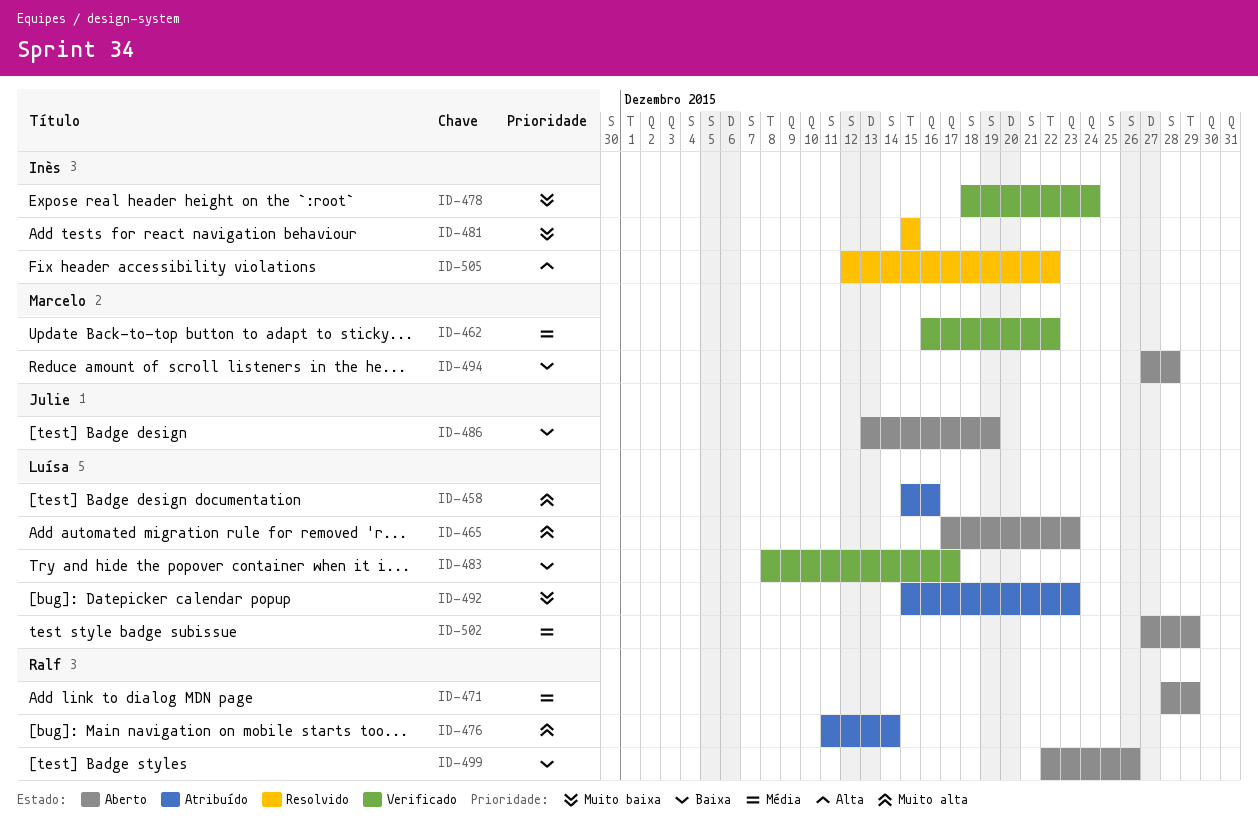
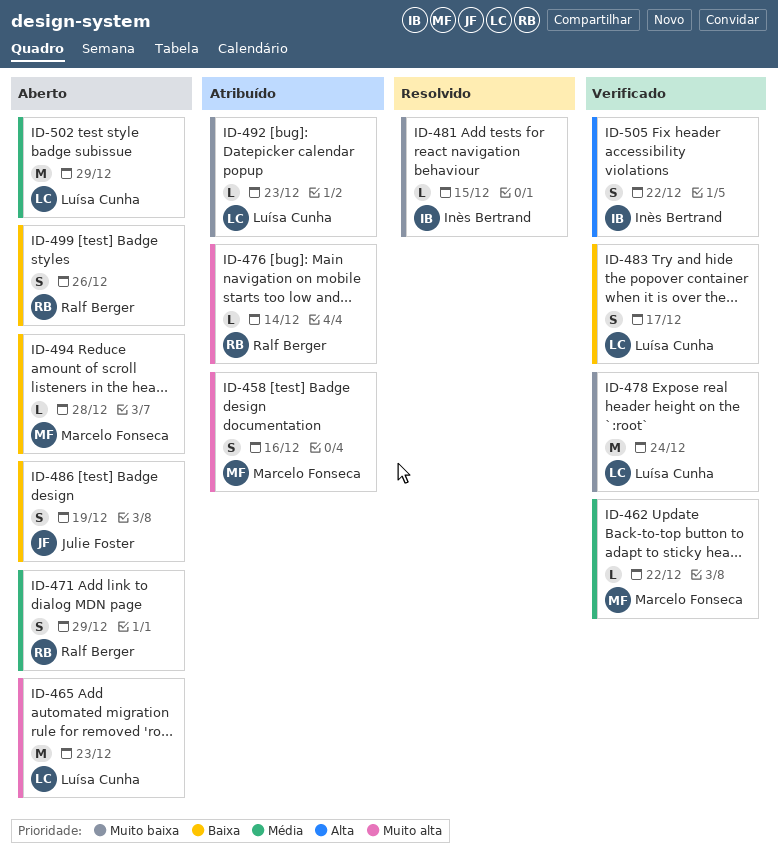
ID-458, owner: Luísa Cunha -> Marcelo Fonseca
ID-478, owner: Inès Bertrand -> Luísa Cunha
ID-505, status: Resolvido -> Verificado

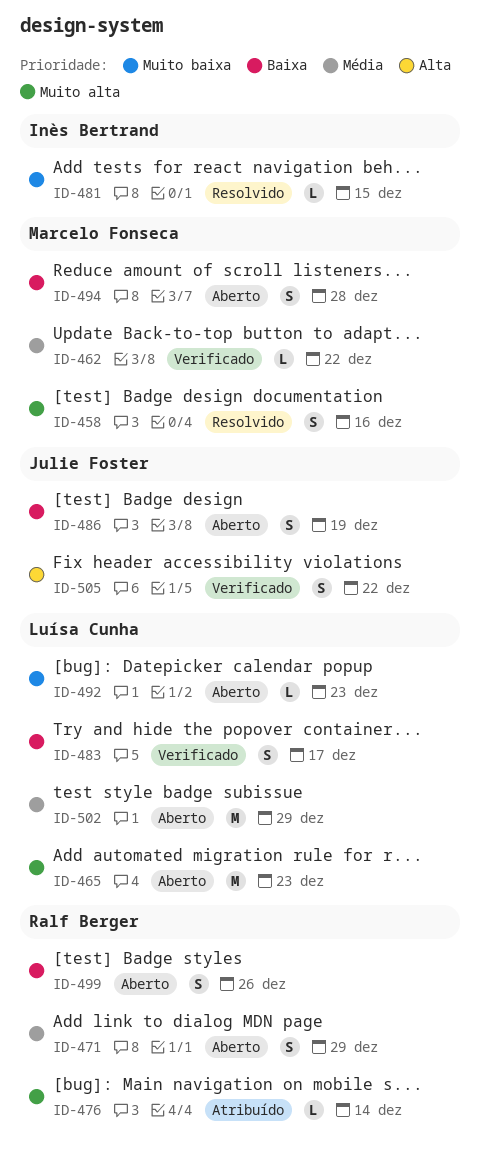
ID-458, status: Atribuído -> Resolvido
ID-478: present -> none
ID-492, status: Atribuído -> Aberto
ID-494, estimate: L -> S
ID-505, owner: Inès Bertrand -> Julie Foster

